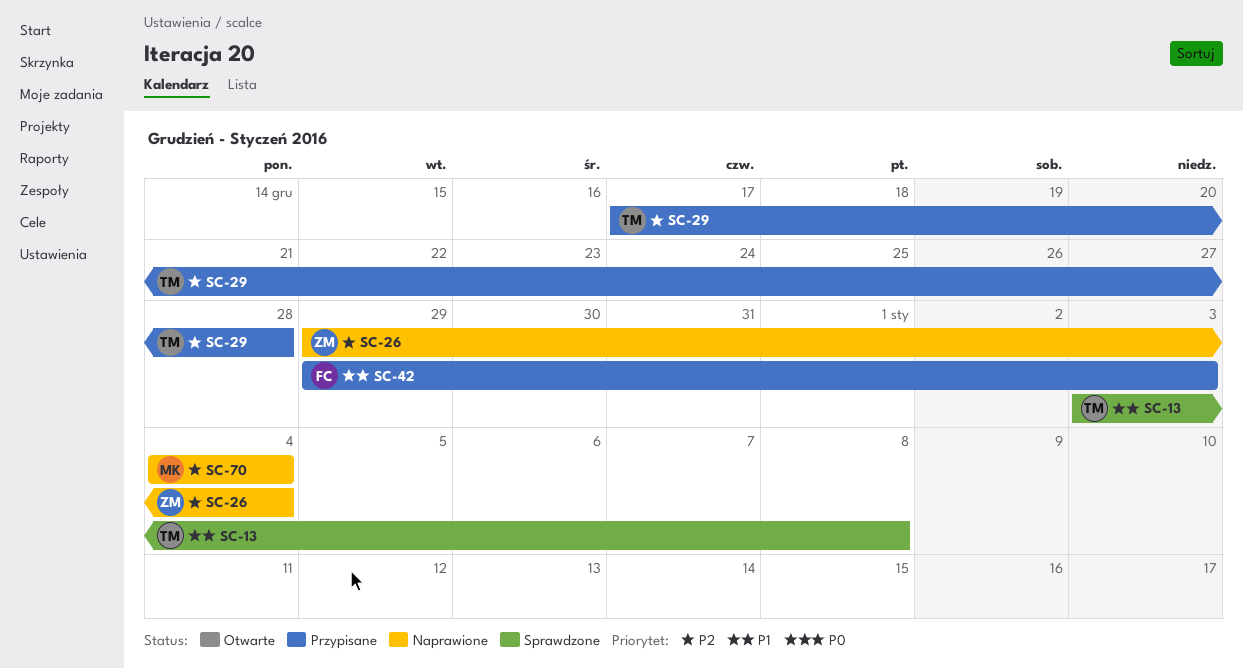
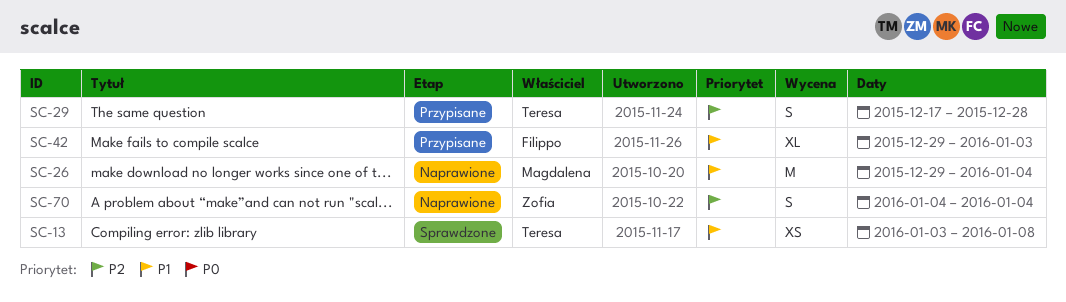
SC-26, owner: Zofia -> Magdalena
SC-26, priority: P2 -> P1
SC-70, owner: Magdalena -> Zofia

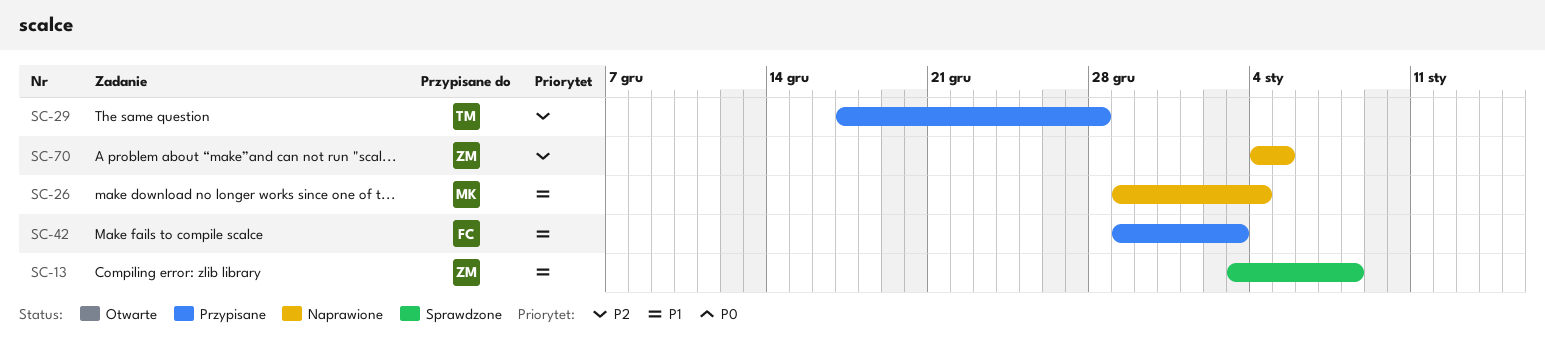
SC-13, owner: Teresa -> Zofia
SC-70, due: Jan 4 -> Jan 5

